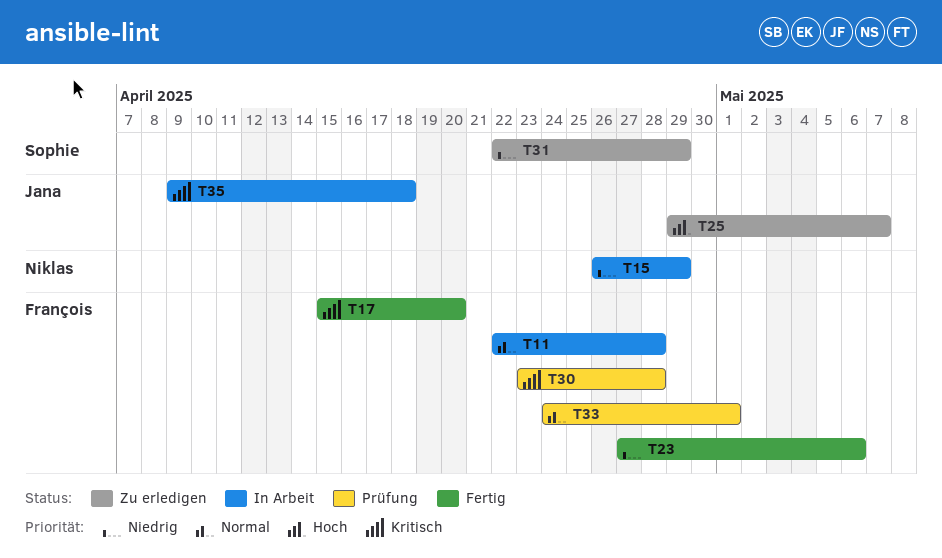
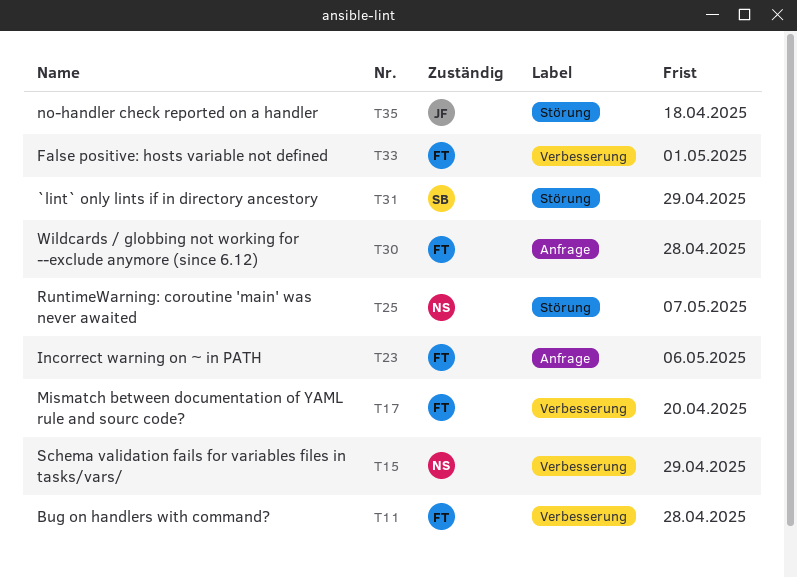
T25, owner: Jana -> Niklas

